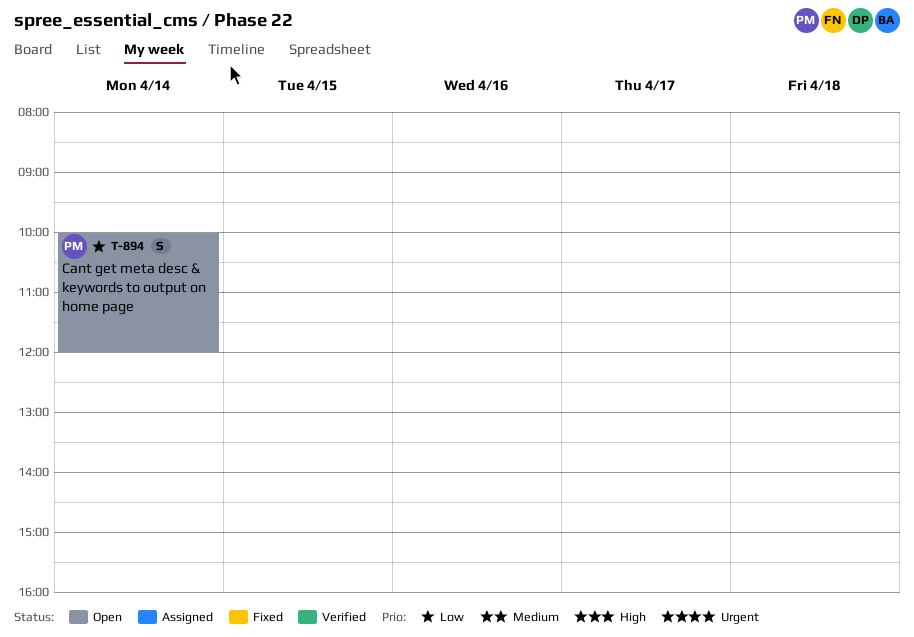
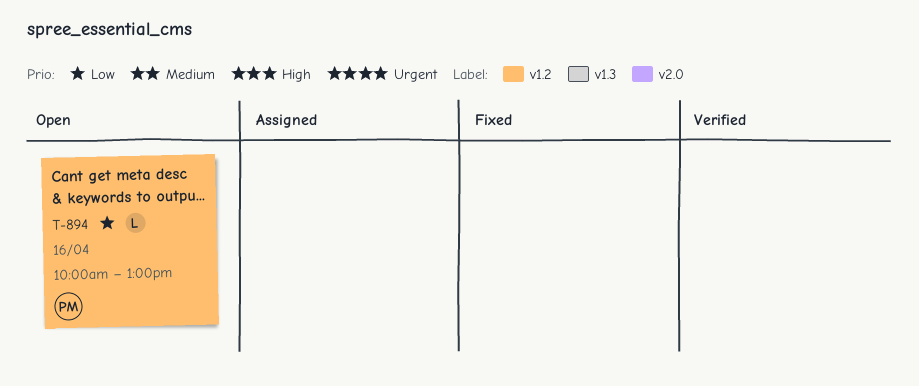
T-894, estimate: S -> L
T-894, day: Apr 14 -> Apr 16
T-894, ends: 12:00 -> 13:00

